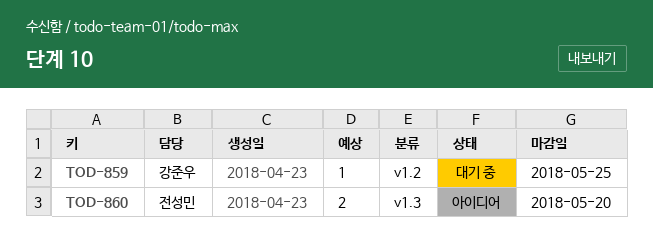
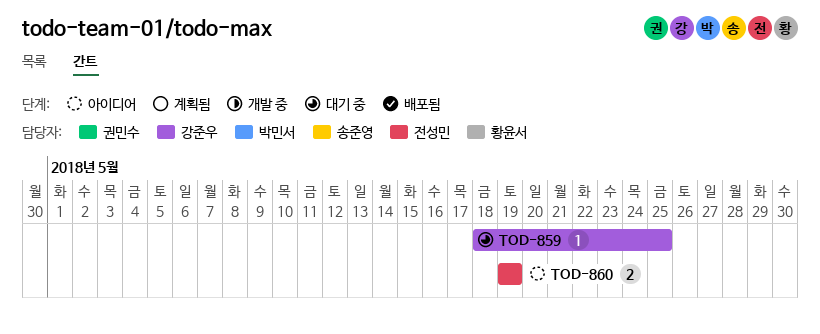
TOD-860, due: May 20 -> May 19

